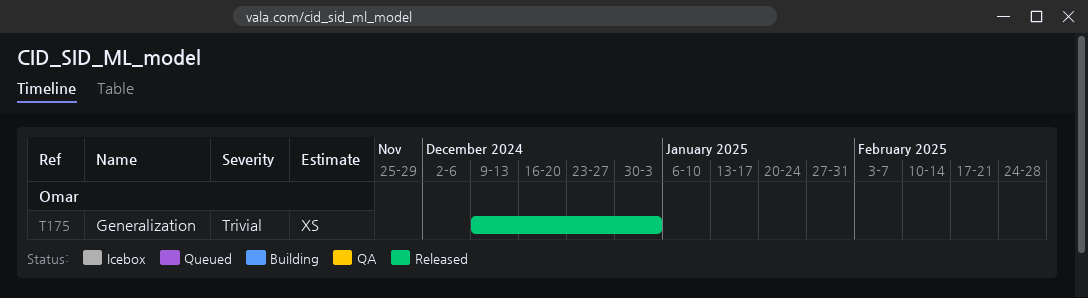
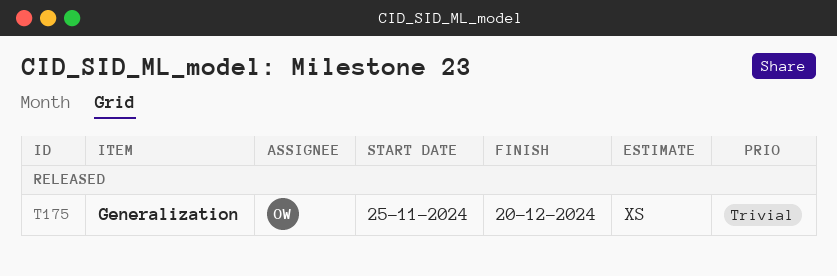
T175, start: Dec 9 -> Nov 25
T175, due: Jan 3 -> Dec 20

